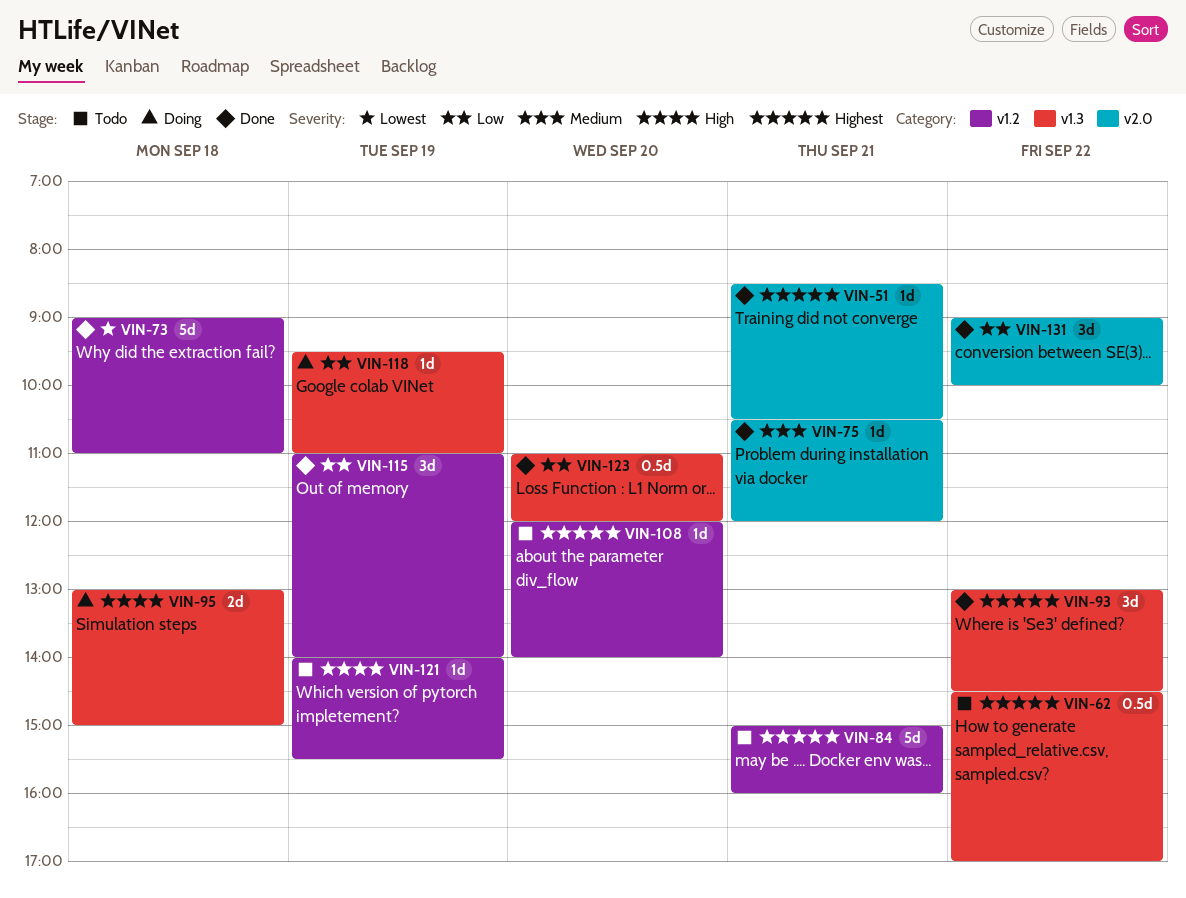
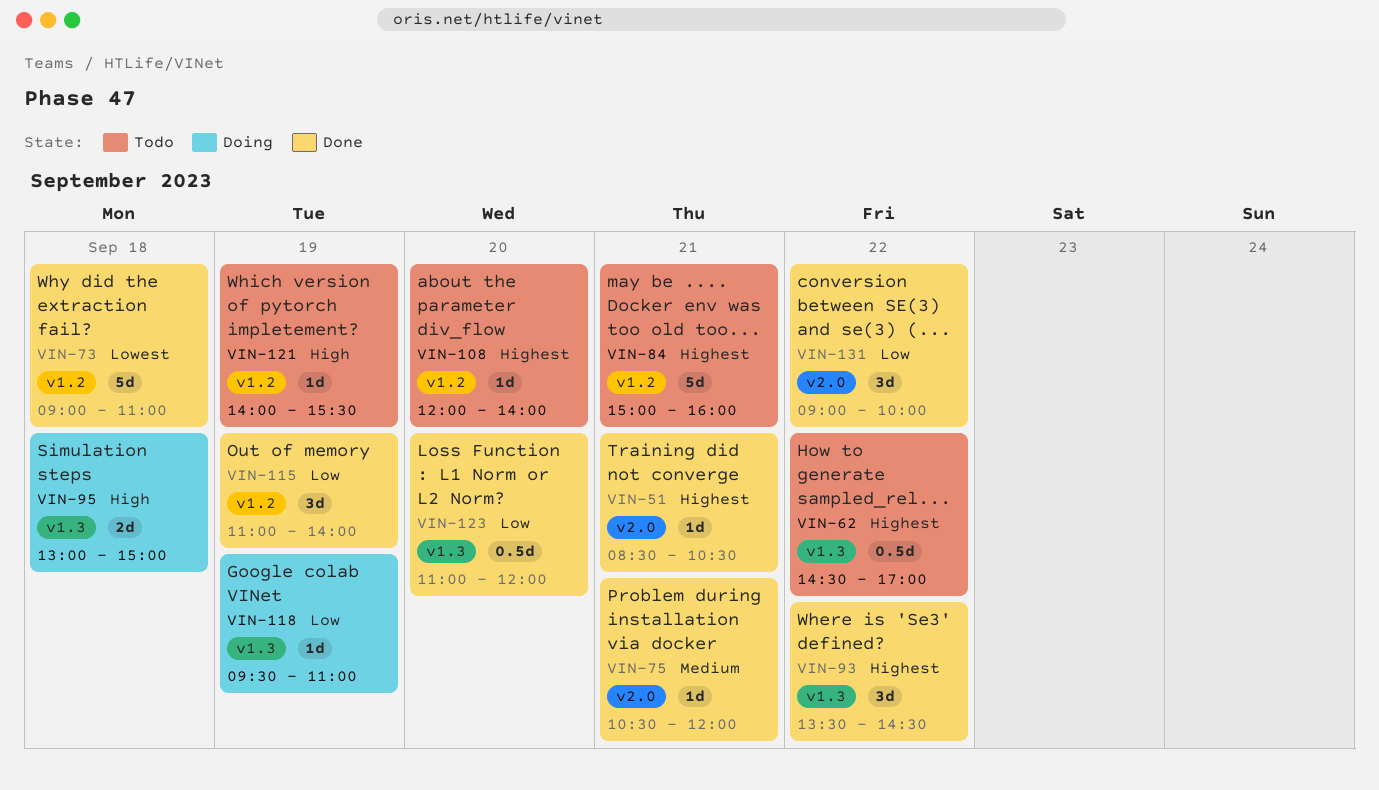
VIN-93, begins: 13:00 -> 13:30

